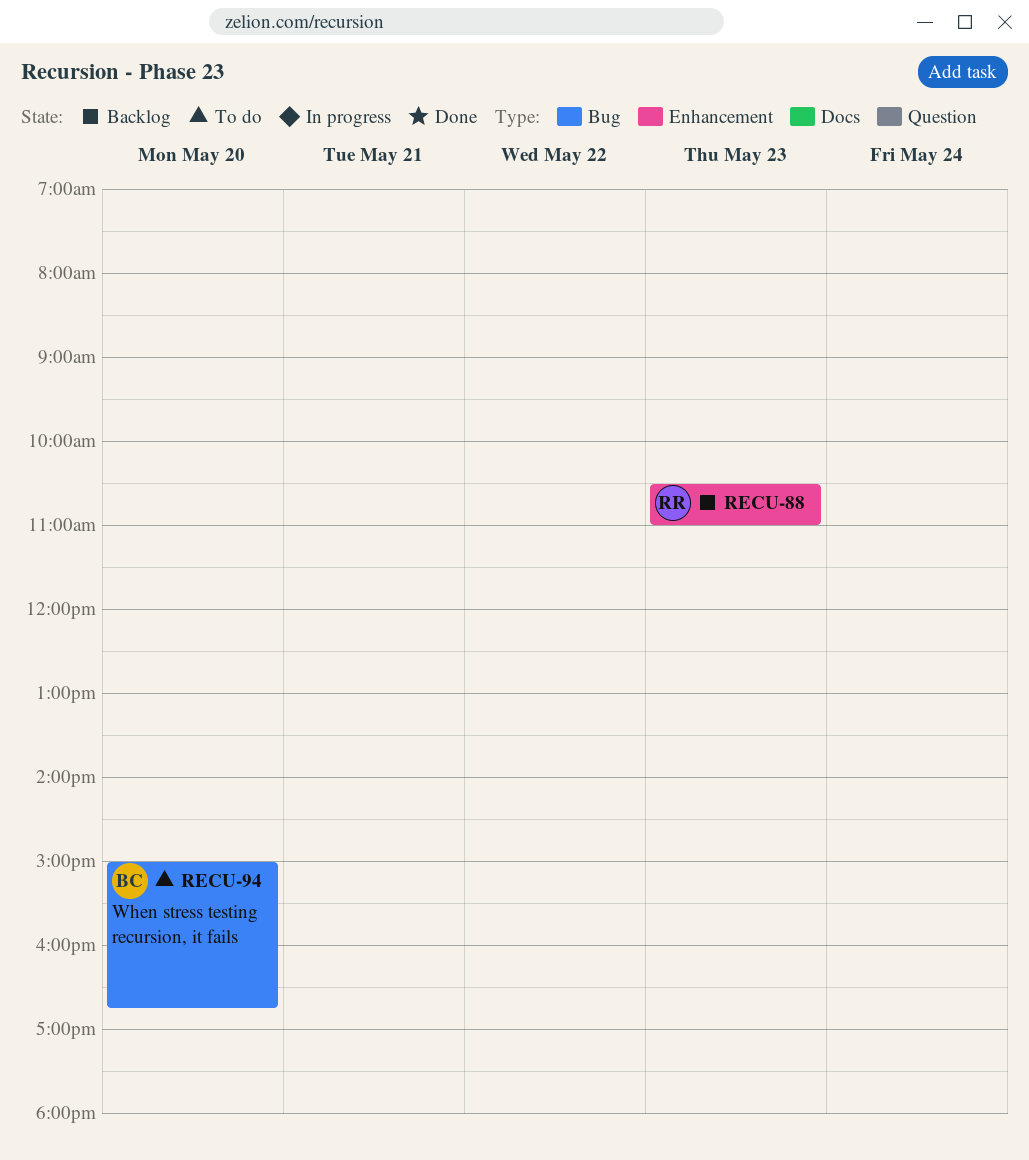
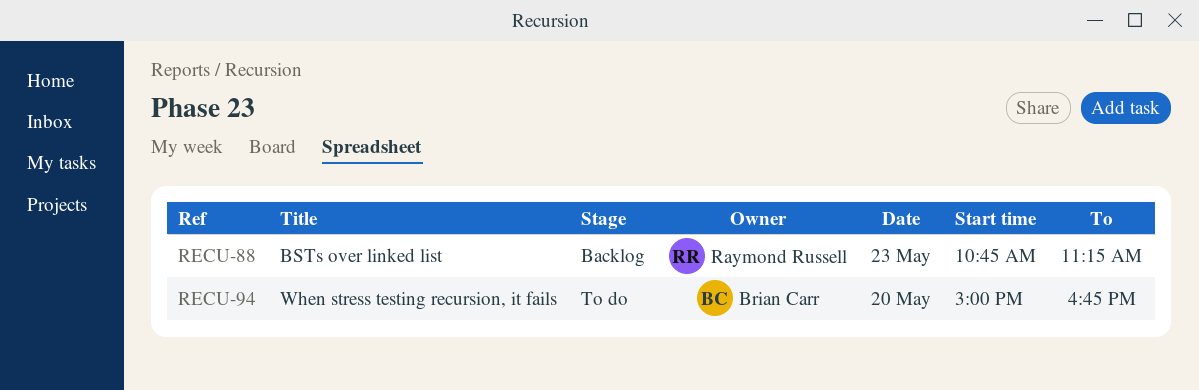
RECU-88, begins: 10:30 -> 10:45
RECU-88, ends: 11:00 -> 11:15

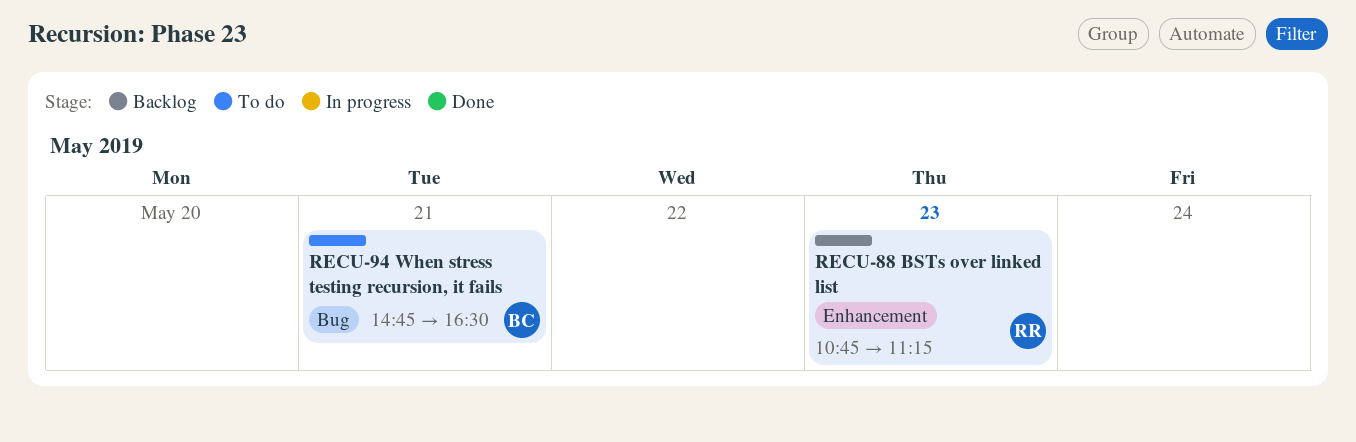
RECU-94, day: May 20 -> May 21
RECU-94, begins: 15:00 -> 14:45
RECU-94, ends: 16:45 -> 16:30

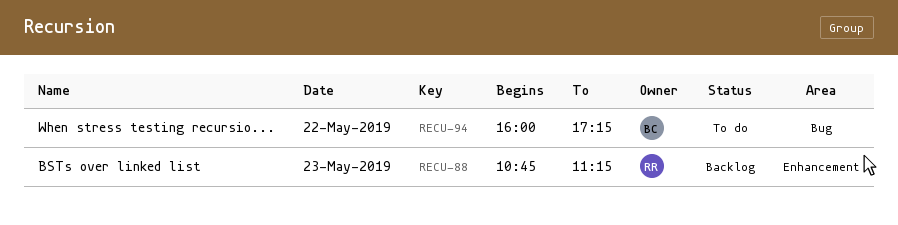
RECU-94, day: May 21 -> May 22
RECU-94, begins: 14:45 -> 16:00
RECU-94, ends: 16:30 -> 17:15

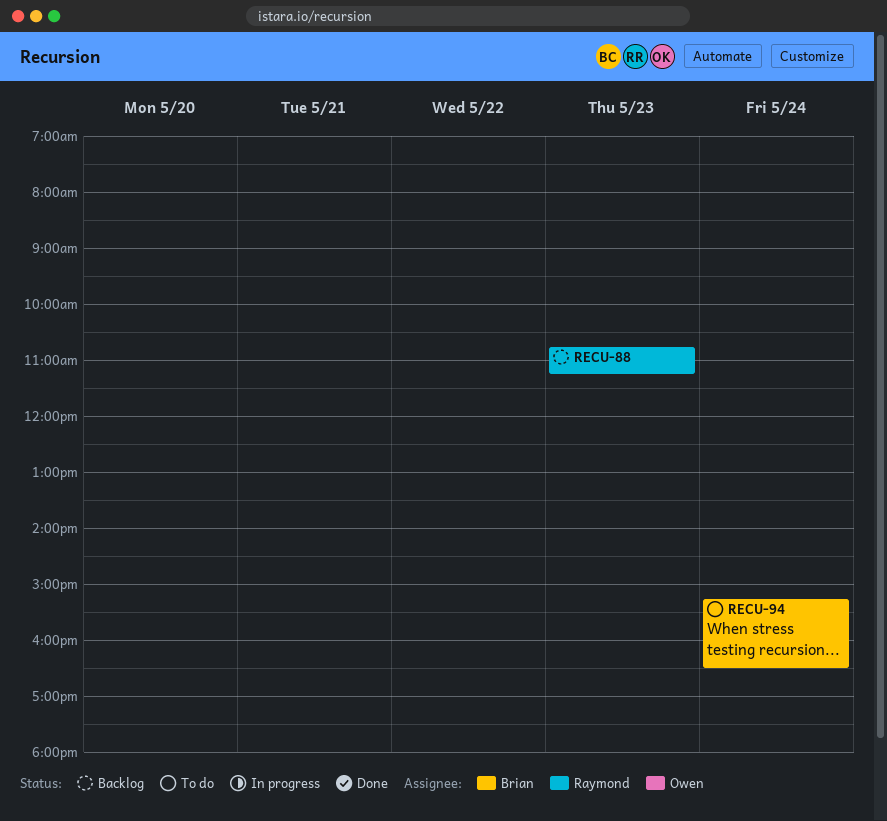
RECU-94, day: May 22 -> May 24
RECU-94, begins: 16:00 -> 15:15
RECU-94, ends: 17:15 -> 16:30

